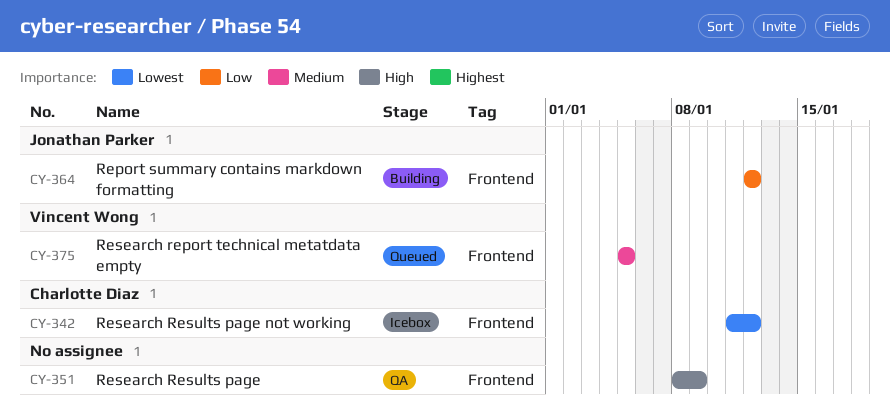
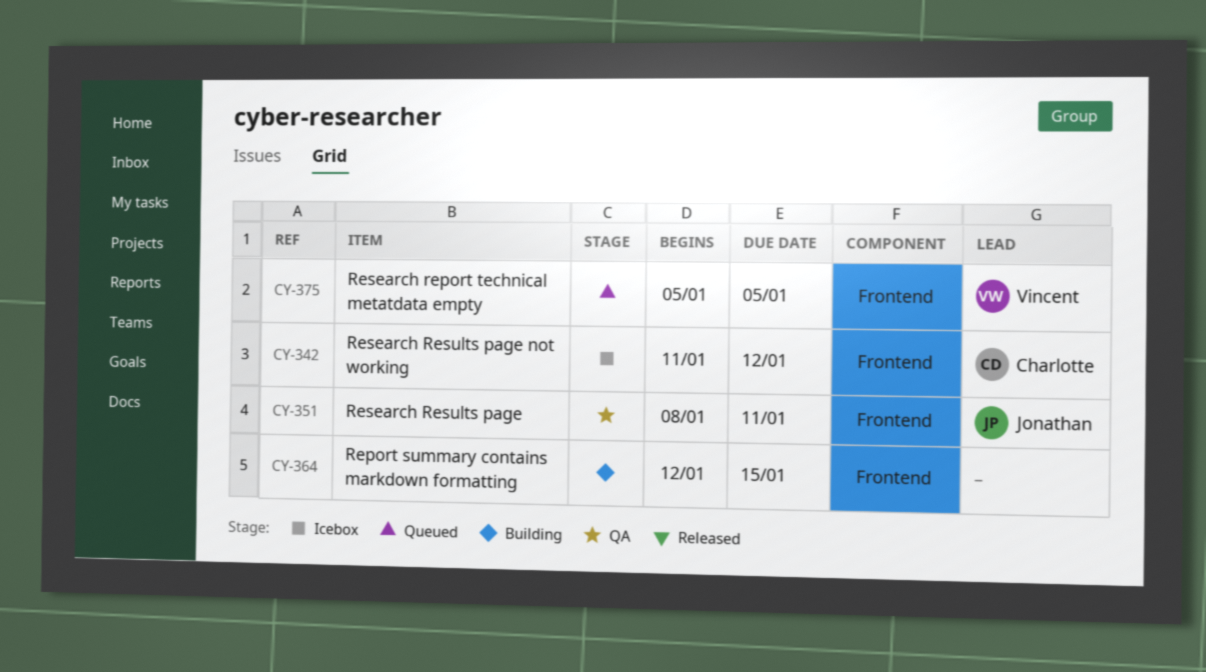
CY-351, owner: none -> Jonathan Parker
CY-351, due: Jan 9 -> Jan 11
CY-364, owner: Jonathan Parker -> none
CY-364, due: Jan 12 -> Jan 15

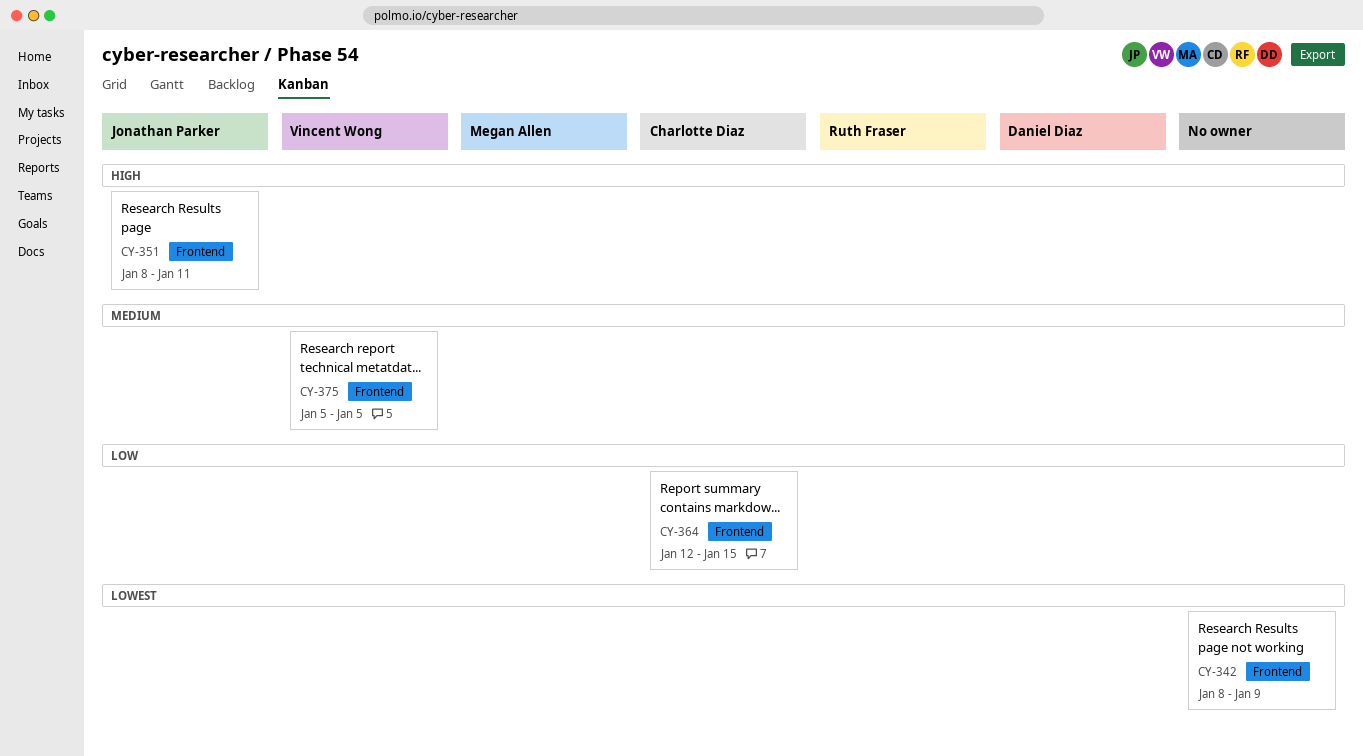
CY-342, owner: Charlotte Diaz -> none
CY-342, start: Jan 11 -> Jan 8
CY-342, due: Jan 12 -> Jan 9
CY-364, owner: none -> Charlotte Diaz

